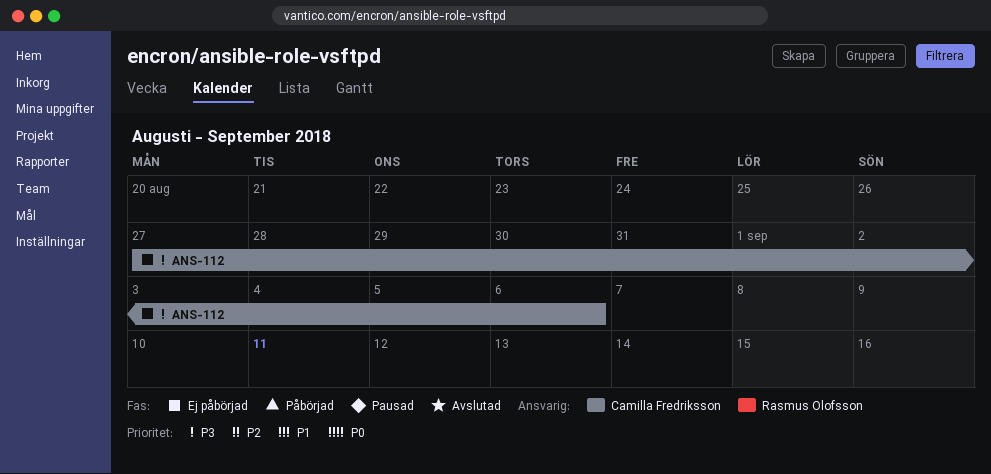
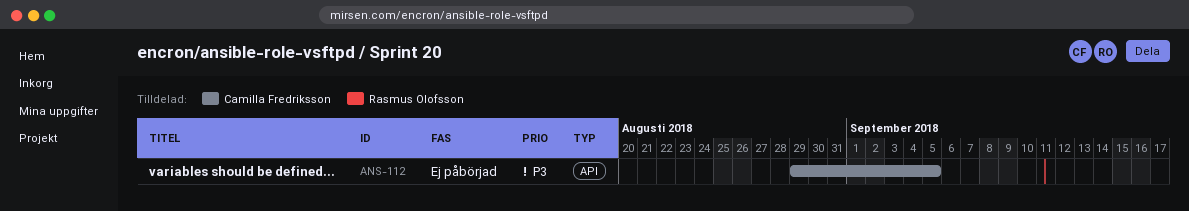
ANS-112, start: Aug 27 -> Aug 29
ANS-112, due: Sep 6 -> Sep 5

